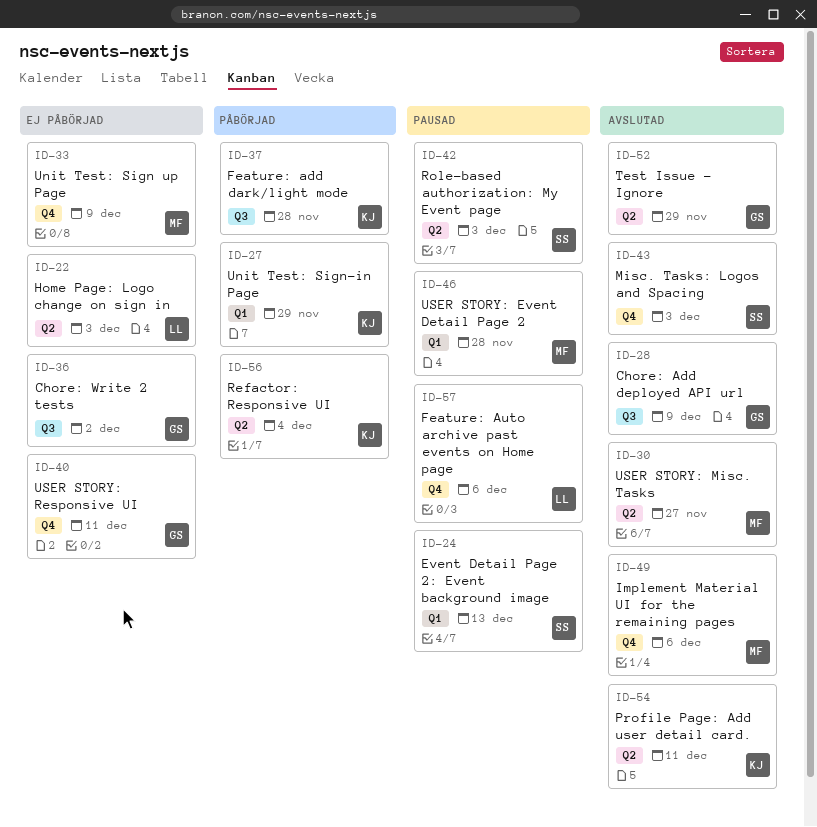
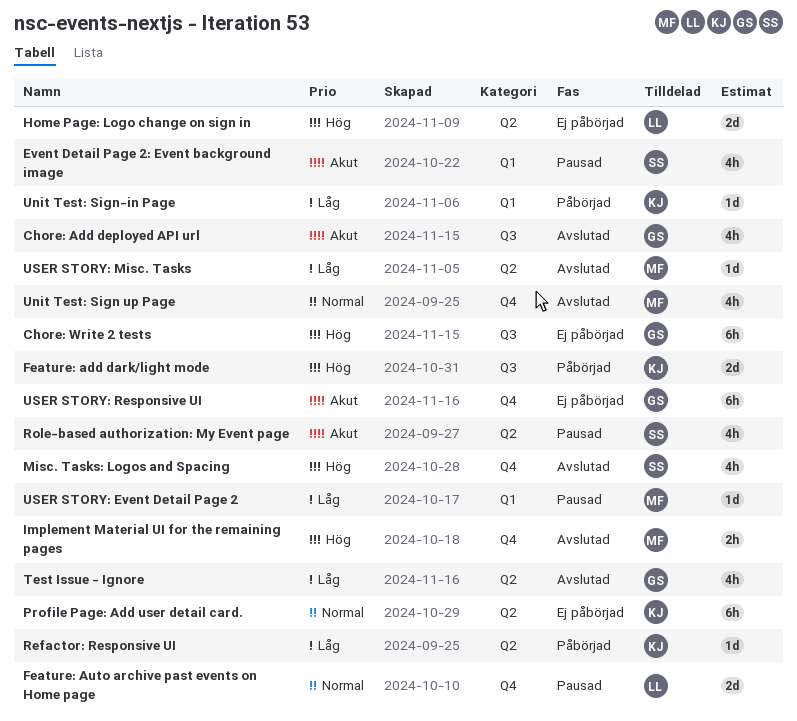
Profile Page: Add user detail card., status: Avslutad -> Ej påbörjad
Unit Test: Sign up Page, status: Ej påbörjad -> Avslutad

